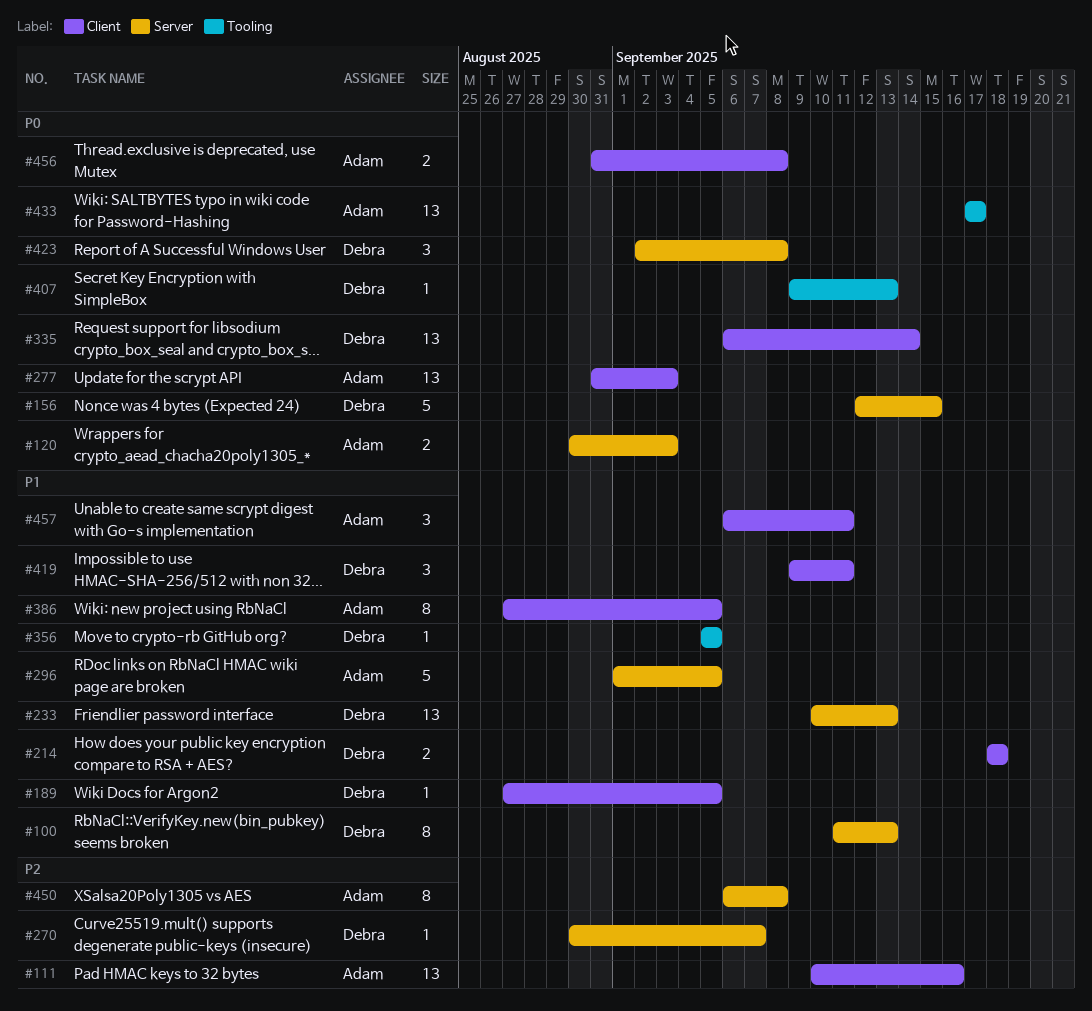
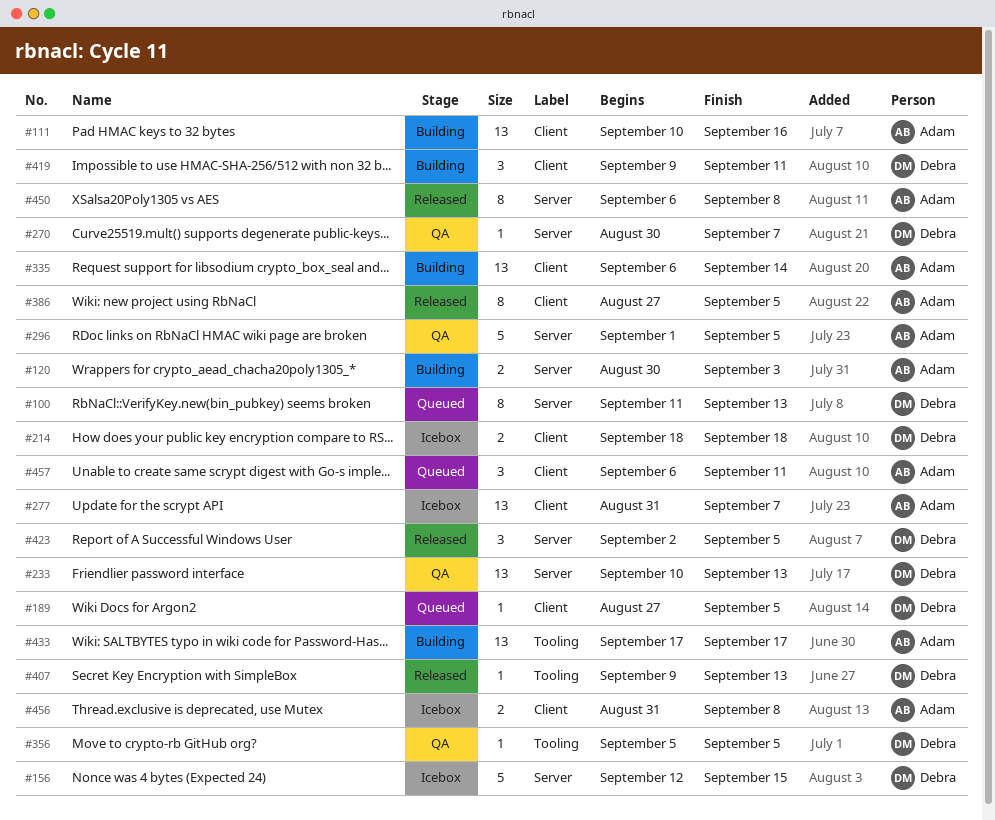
#277, due: Sep 3 -> Sep 7
#335, owner: Debra -> Adam
#423, due: Sep 8 -> Sep 5

